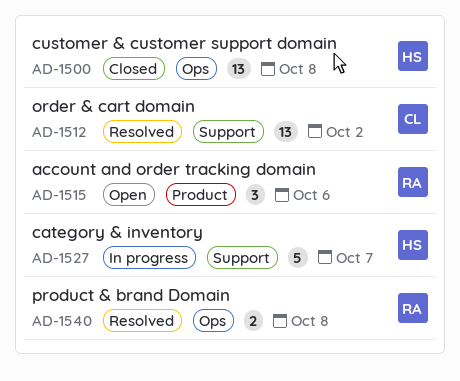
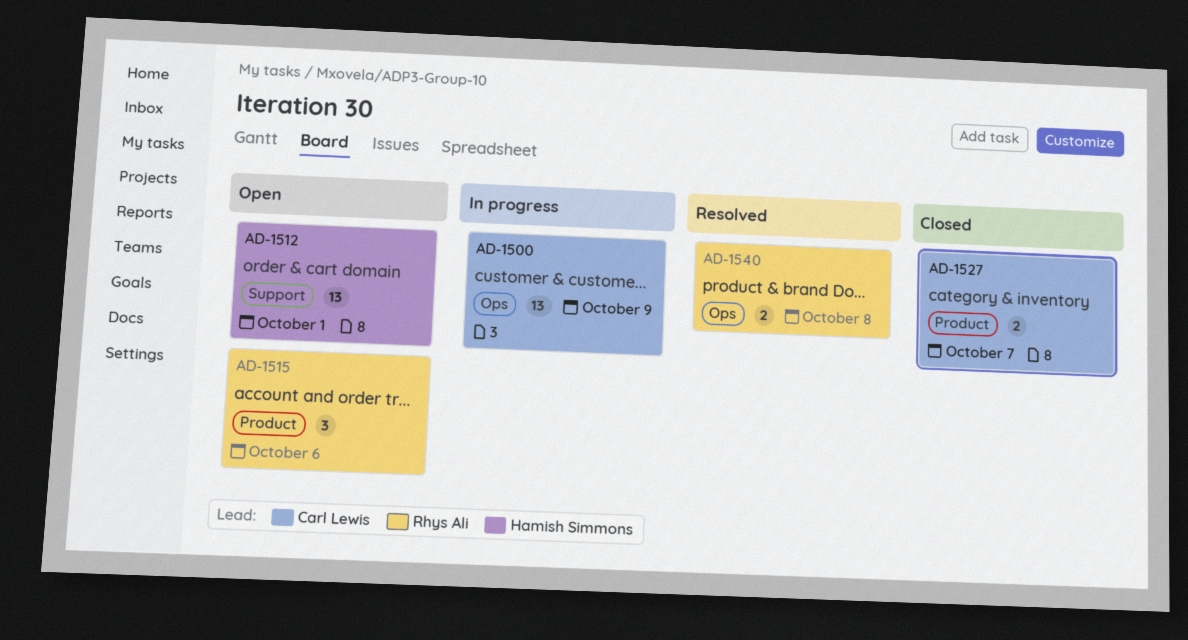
AD-1500, status: Closed -> In progress
AD-1500, owner: Hamish Simmons -> Carl Lewis
AD-1500, due: Oct 8 -> Oct 9
AD-1512, status: Resolved -> Open
AD-1512, owner: Carl Lewis -> Hamish Simmons
AD-1512, due: Oct 2 -> Oct 1
AD-1527, status: In progress -> Closed
AD-1527, owner: Hamish Simmons -> Carl Lewis
AD-1527, label: Support -> Product
AD-1527, estimate: 5 -> 2

